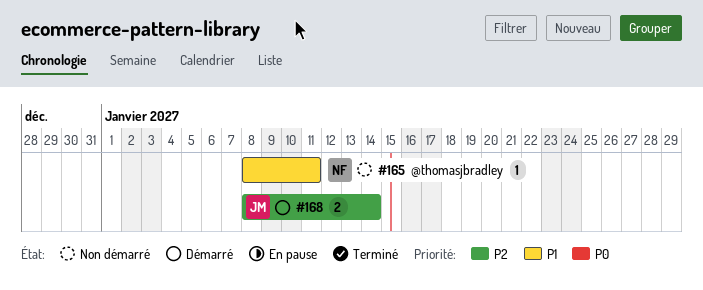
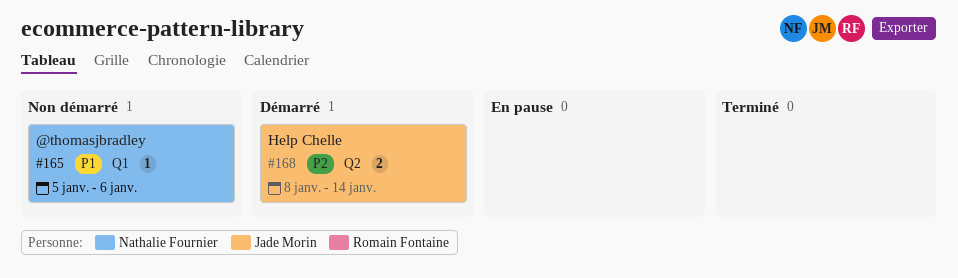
#165, start: Jan 8 -> Jan 5
#165, due: Jan 11 -> Jan 6

